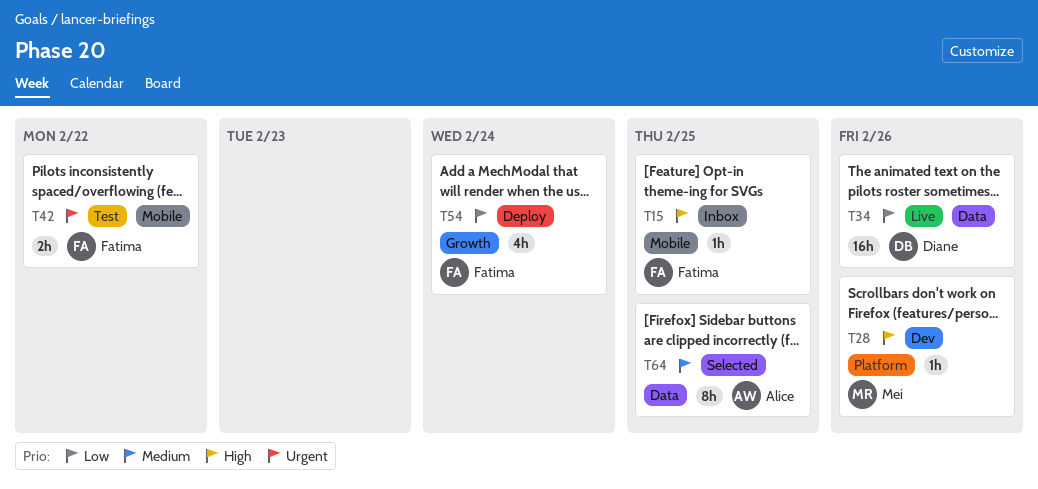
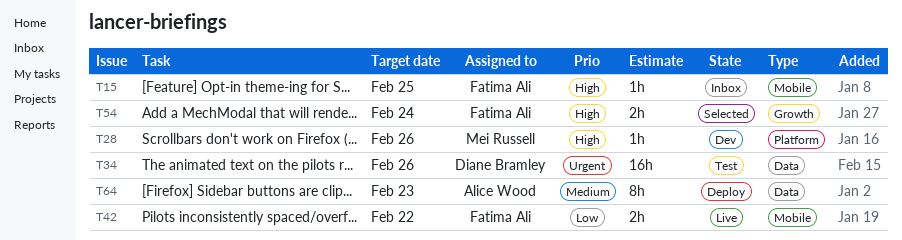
T34, status: Live -> Test
T34, priority: Low -> Urgent
T42, status: Test -> Live
T42, priority: Urgent -> Low
T54, status: Deploy -> Selected
T54, priority: Low -> High
T54, estimate: 4h -> 2h
T64, status: Selected -> Deploy
T64, due: Feb 25 -> Feb 23

